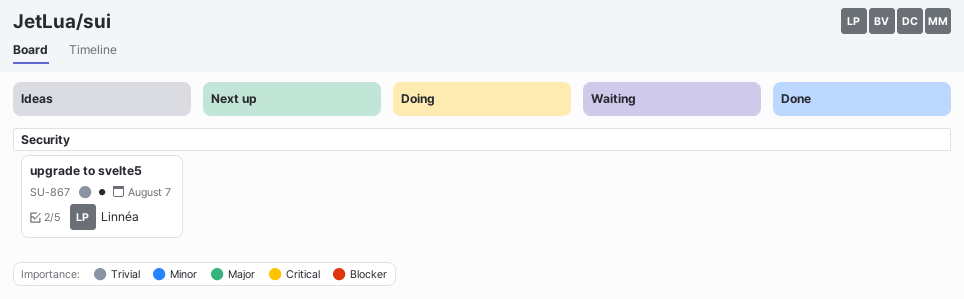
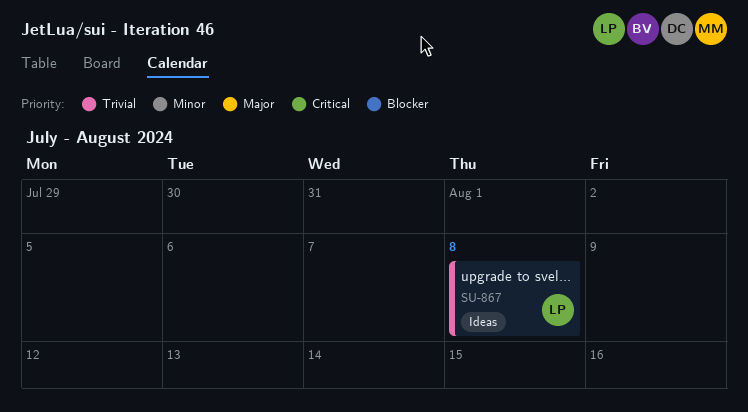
SU-867, due: Aug 7 -> Aug 8

